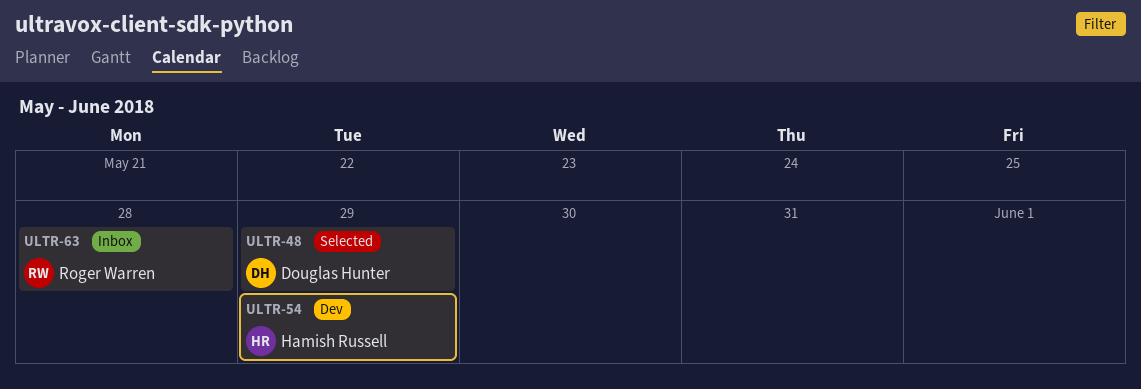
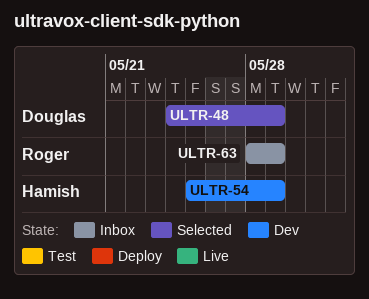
ULTR-63, due: May 28 -> May 29

